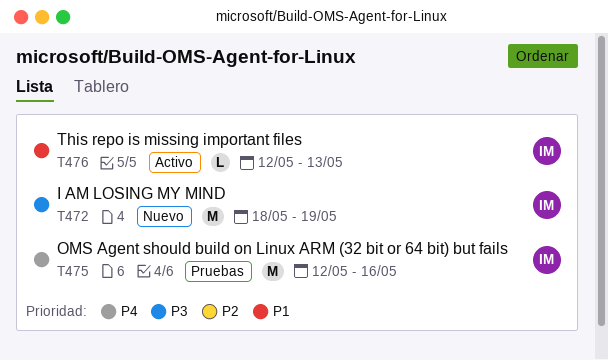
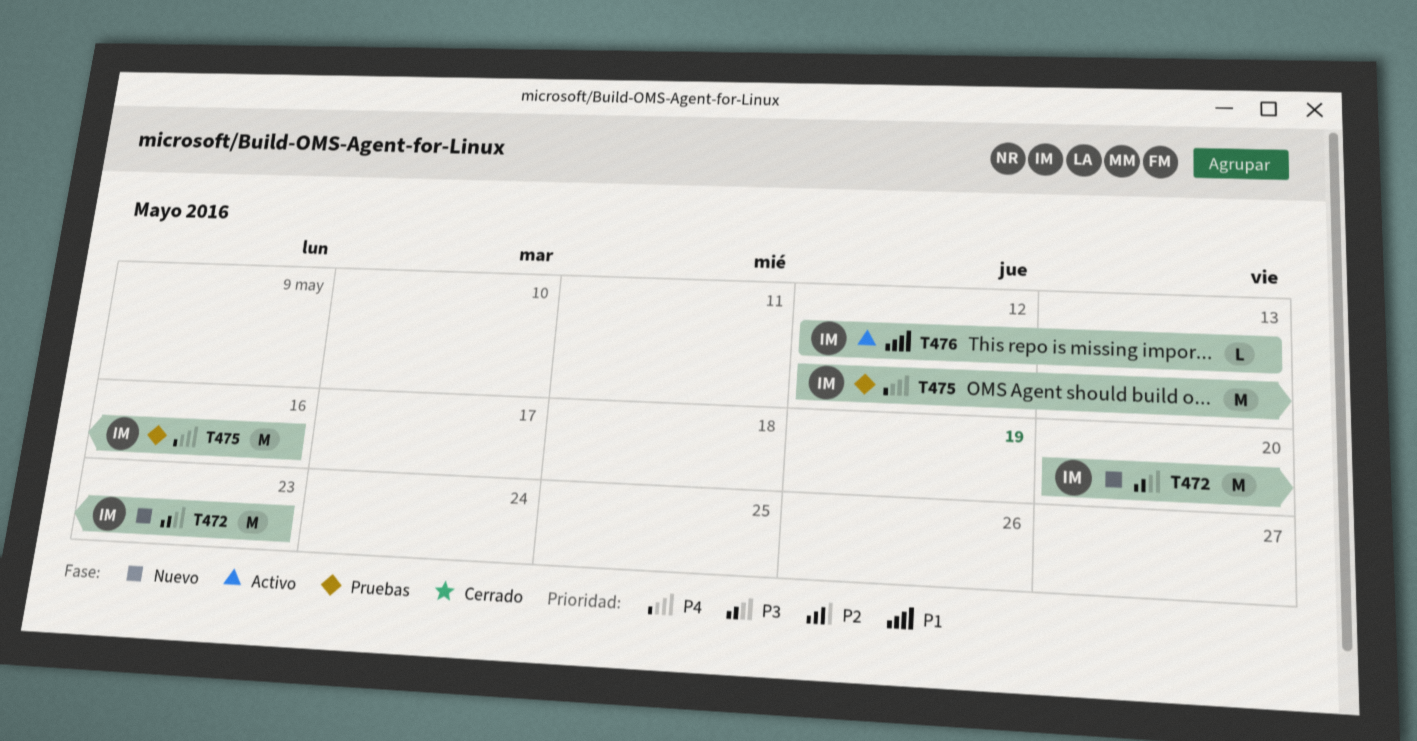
T472, start: May 18 -> May 20
T472, due: May 19 -> May 23

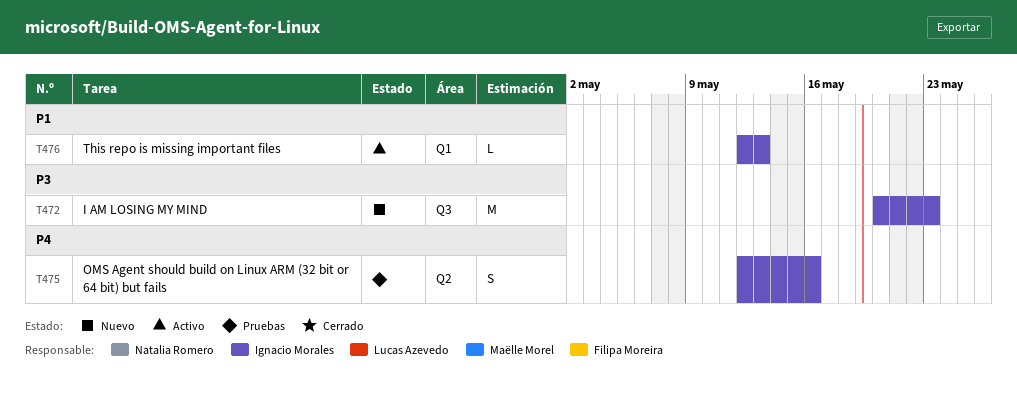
T475, estimate: M -> S

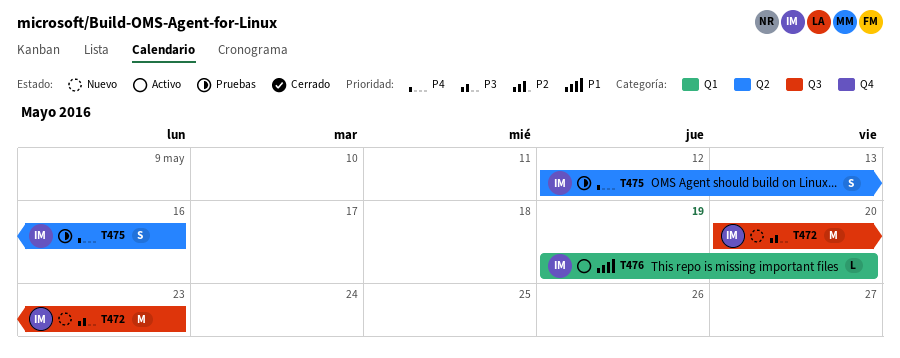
T476, start: May 12 -> May 19
T476, due: May 13 -> May 20

